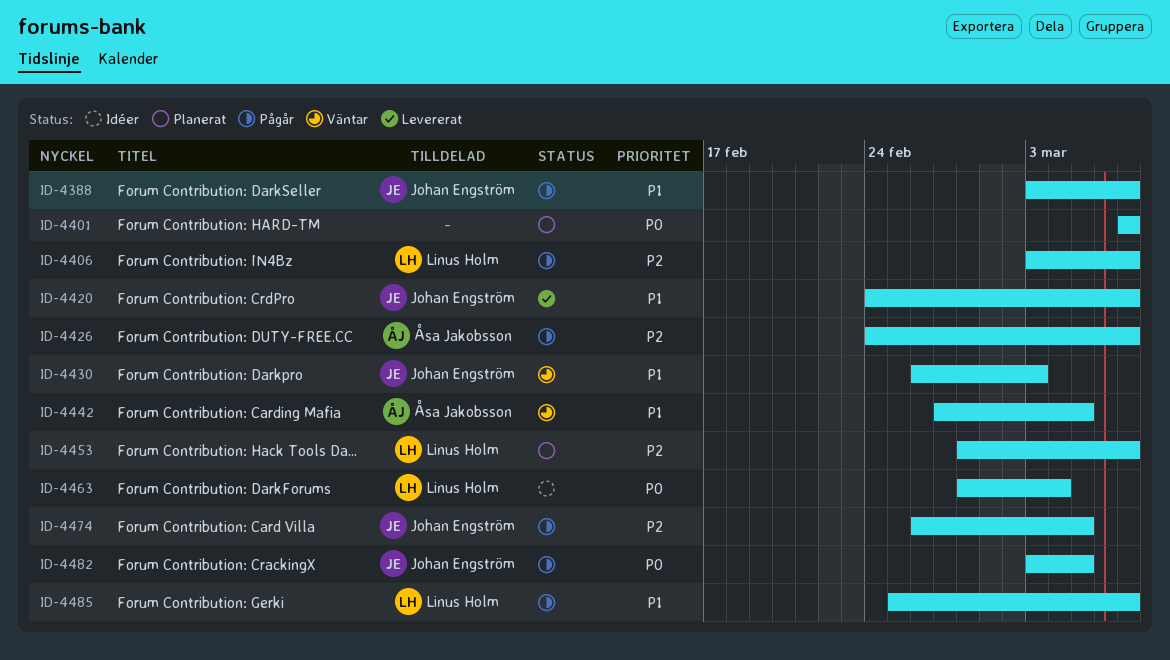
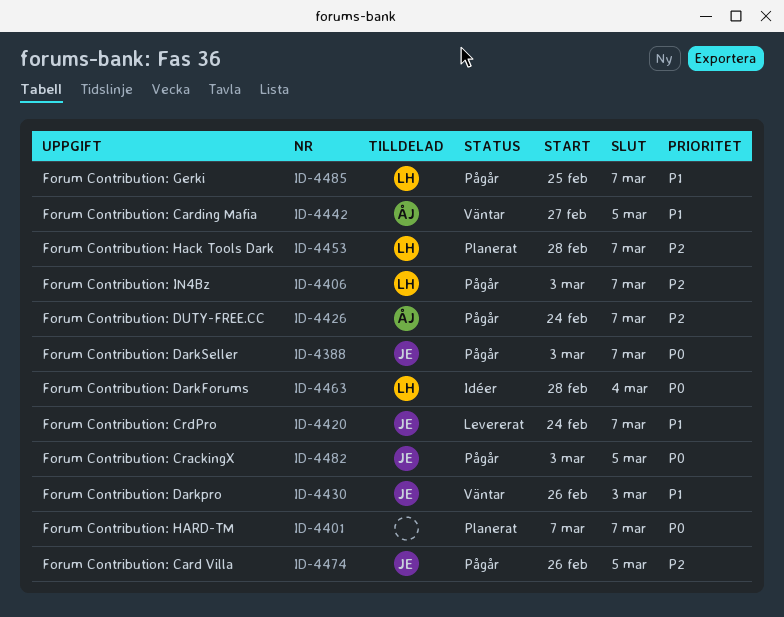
ID-4388, priority: P1 -> P0

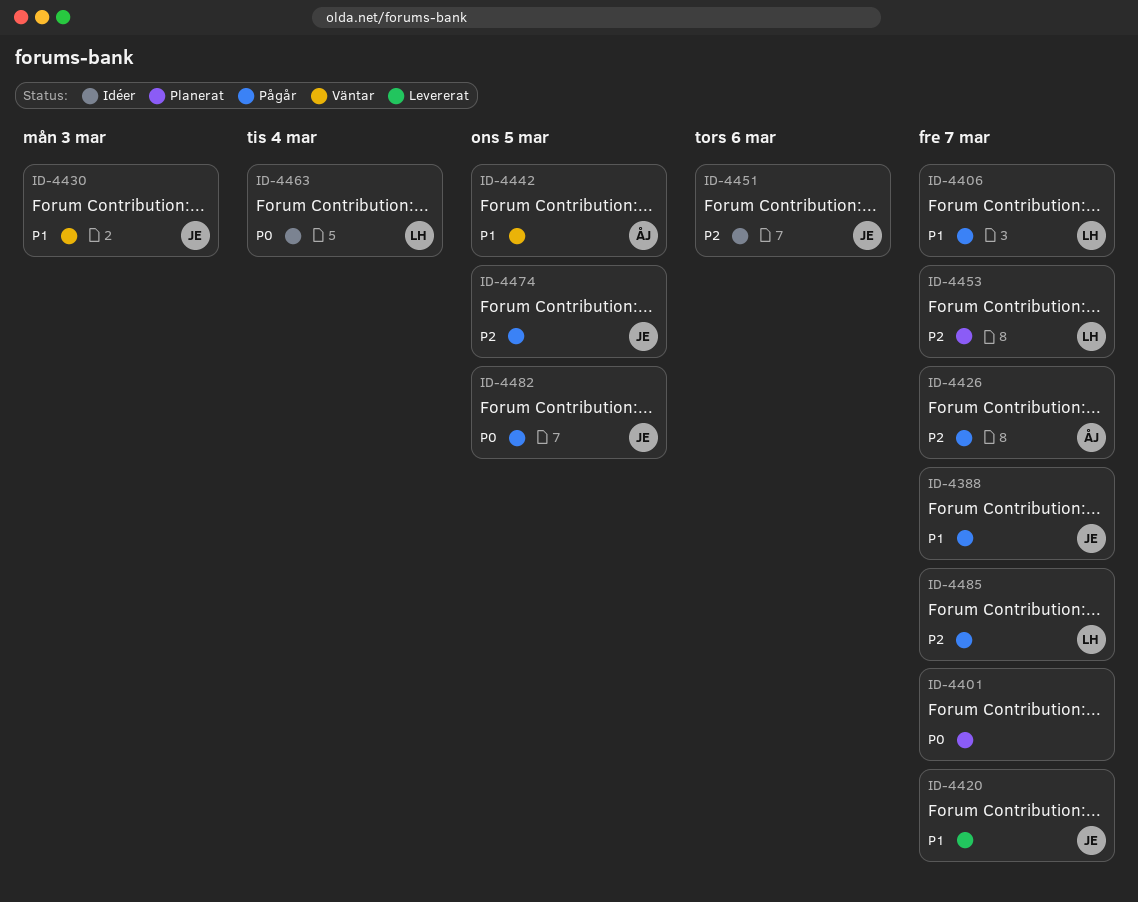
ID-4388, priority: P0 -> P1
ID-4406, priority: P2 -> P1
ID-4451: none -> present
ID-4485, priority: P1 -> P2

